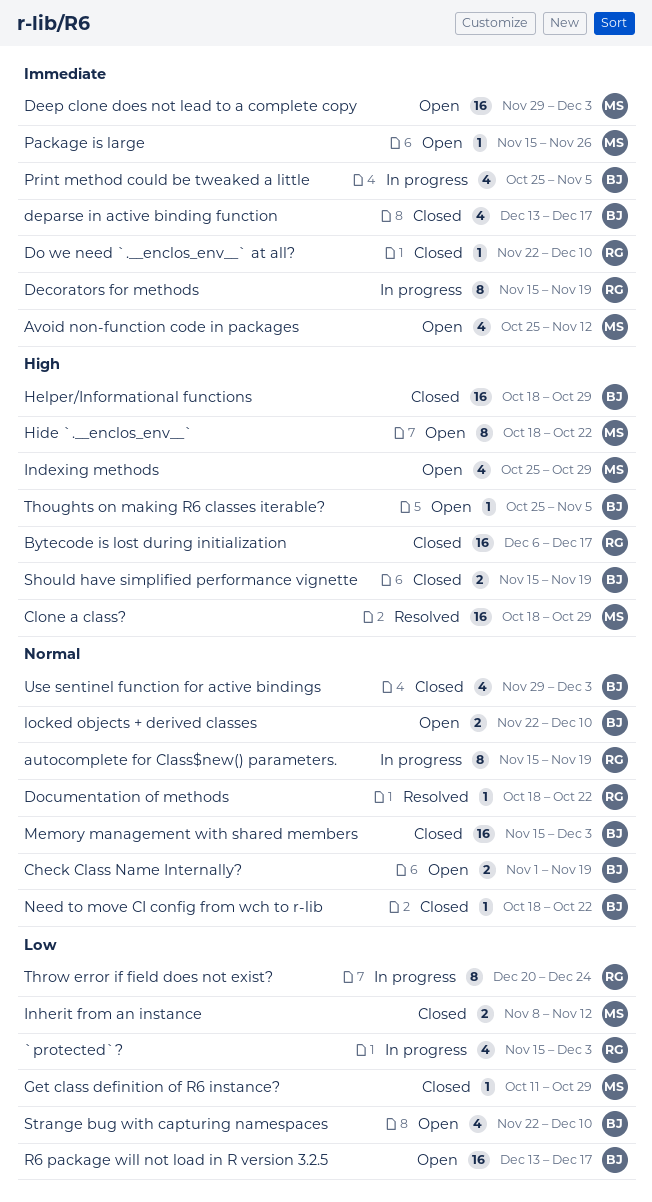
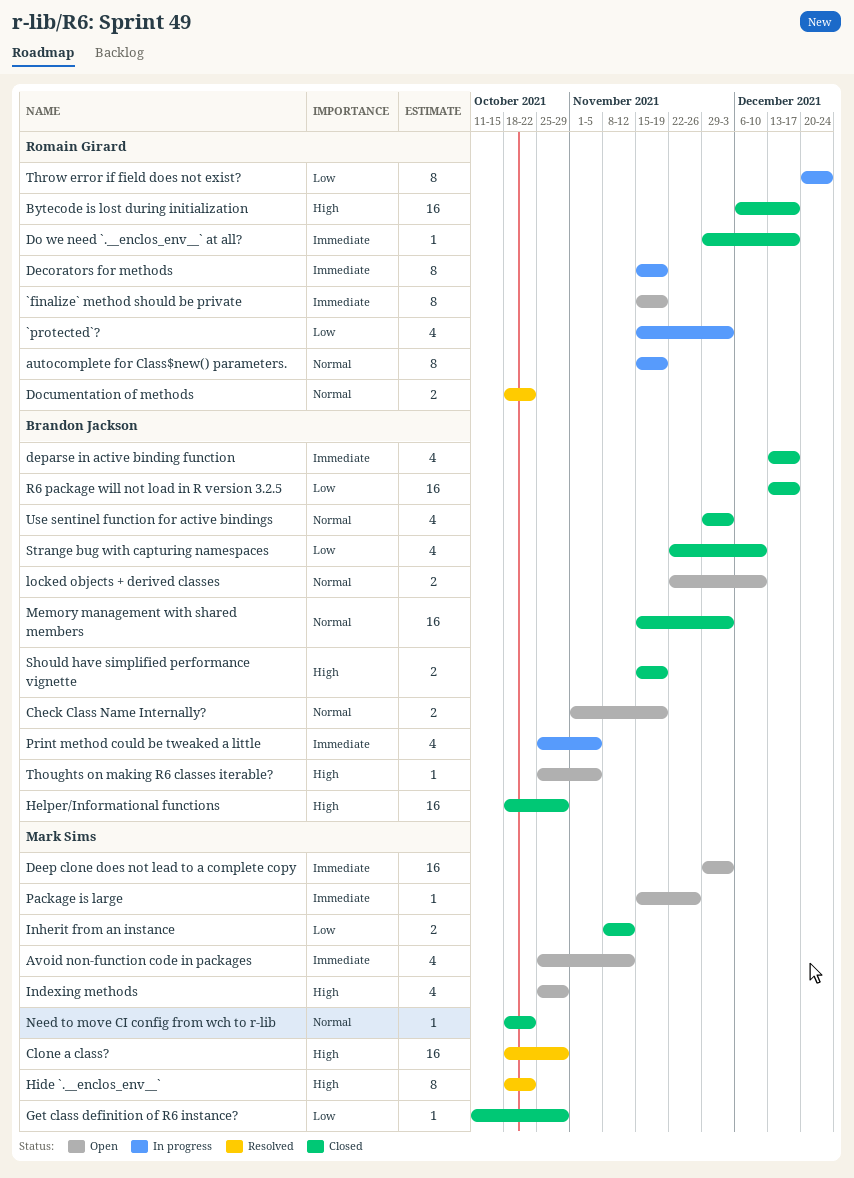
`finalize` method should be private: none -> present
Do we need `.__enclos_env__` at all?, start: Nov 22 -> Nov 29
Do we need `.__enclos_env__` at all?, due: Dec 10 -> Dec 17
Documentation of methods, estimate: 1 -> 2
Hide `.__enclos_env__`, status: Open -> Resolved
Need to move CI config from wch to r-lib, owner: Brandon Jackson -> Mark Sims
R6 package will not load in R version 3.2.5, status: Open -> Closed
Strange bug with capturing namespaces, status: Open -> Closed

